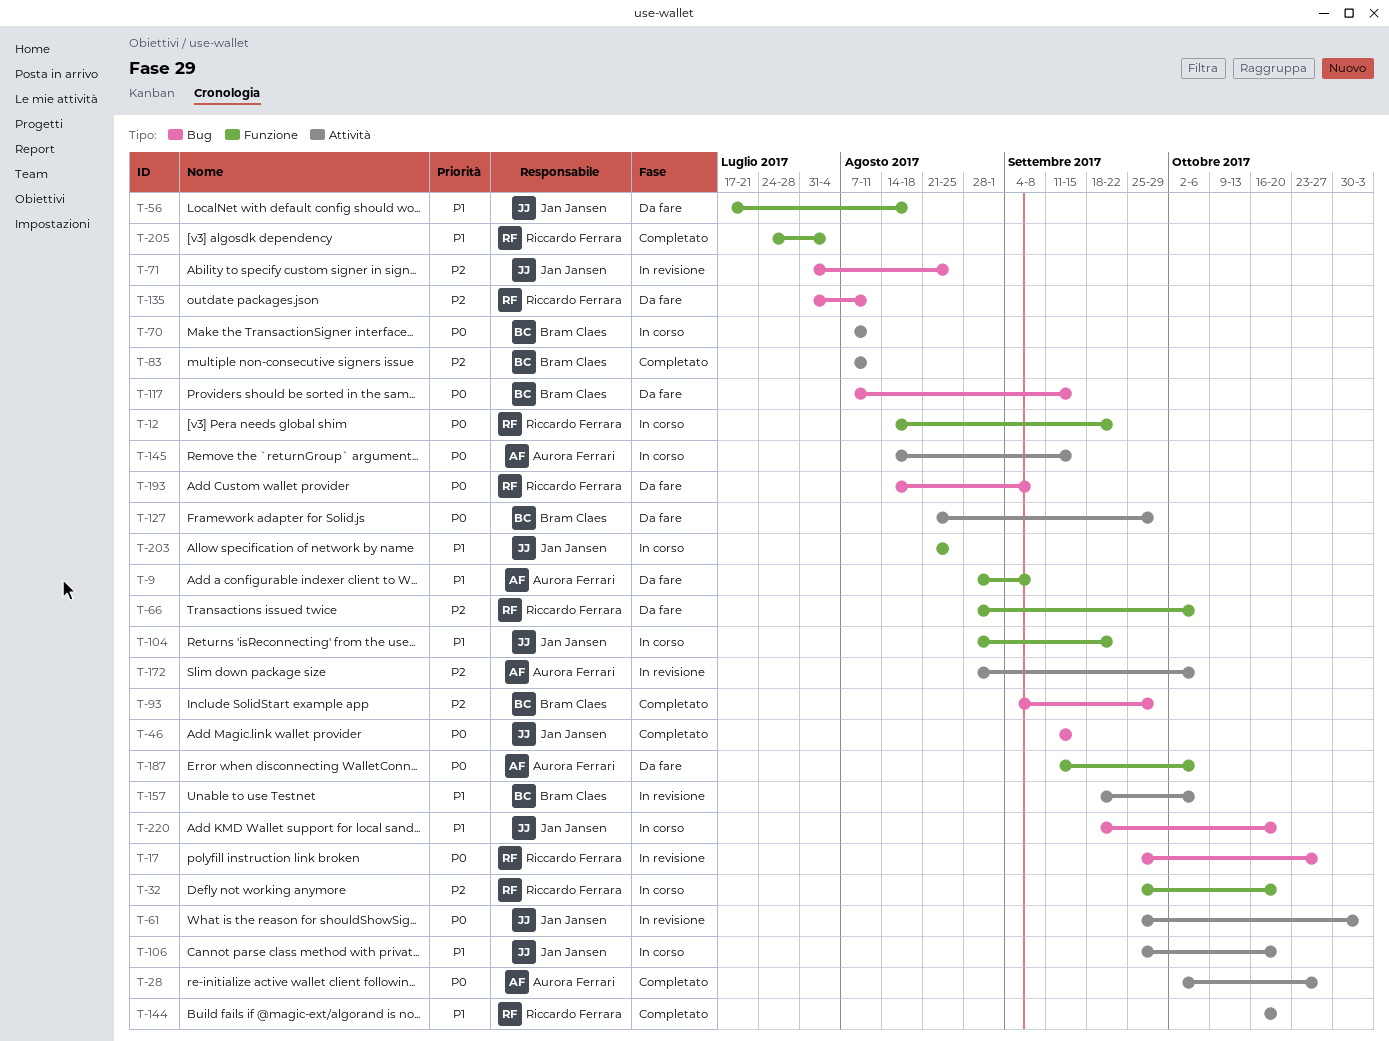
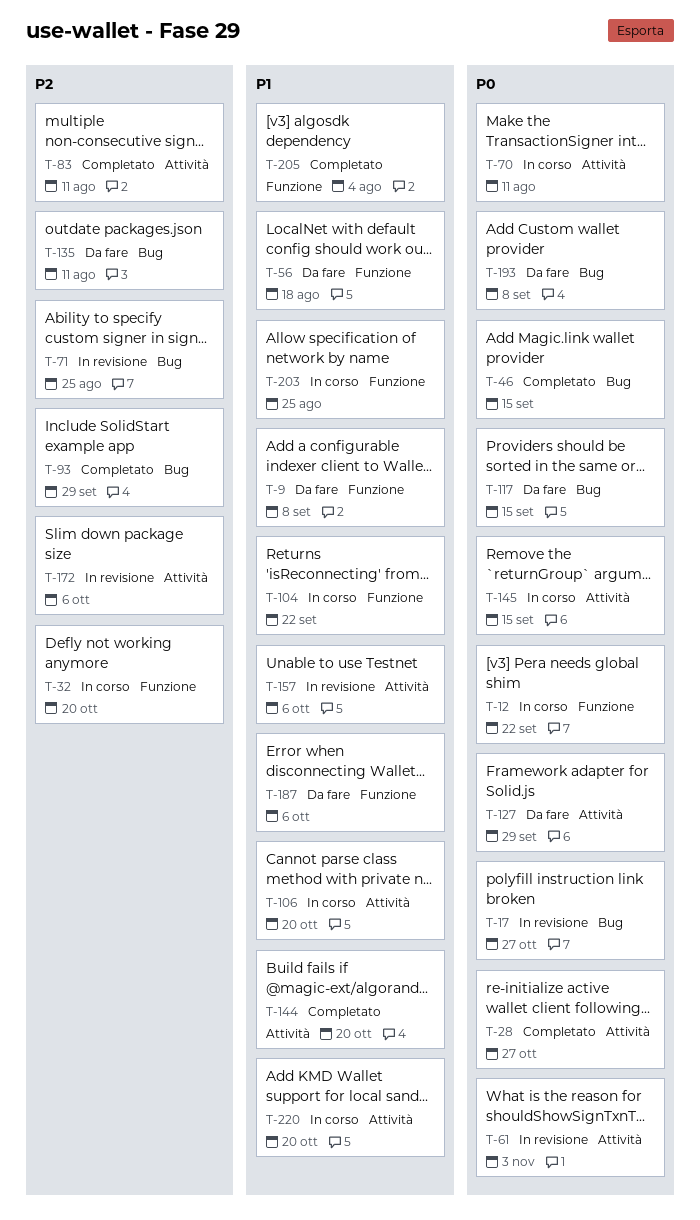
T-66: present -> none
T-187, priority: P0 -> P1
T-220, label: Bug -> Attività

